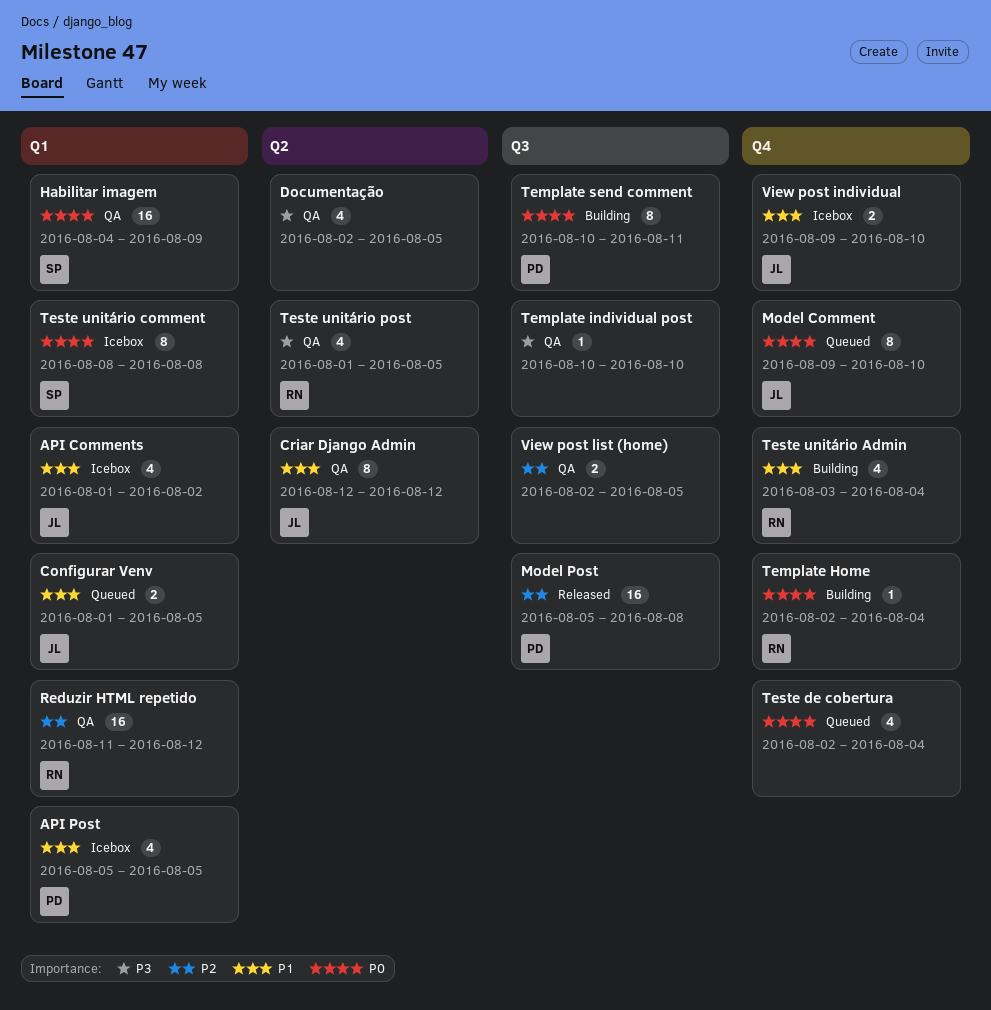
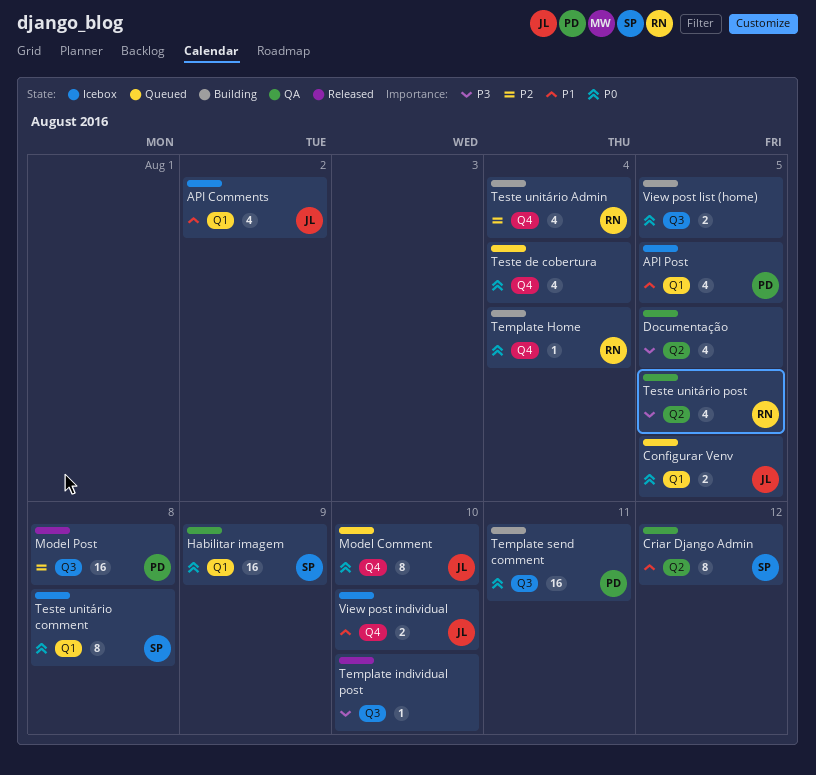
Configurar Venv, priority: P1 -> P0
Criar Django Admin, owner: JL -> SP
Reduzir HTML repetido: present -> none
Template individual post, status: QA -> Released
Template send comment, estimate: 8 -> 16
Teste unitário Admin, priority: P1 -> P2
View post list (home), status: QA -> Building
View post list (home), priority: P2 -> P0

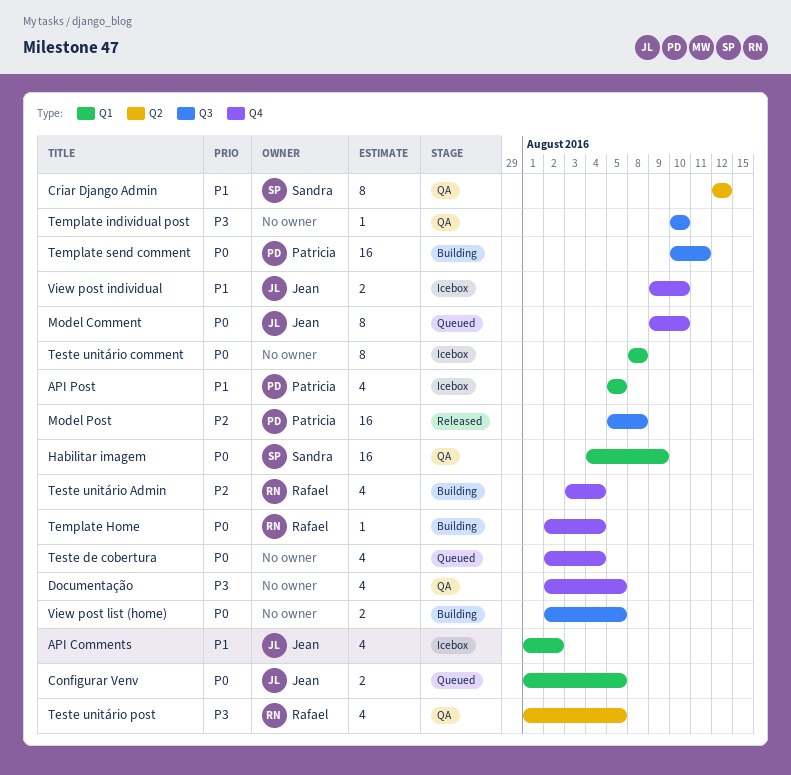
Documentação, label: Q2 -> Q4
Template individual post, status: Released -> QA
Teste unitário comment, owner: Sandra -> none

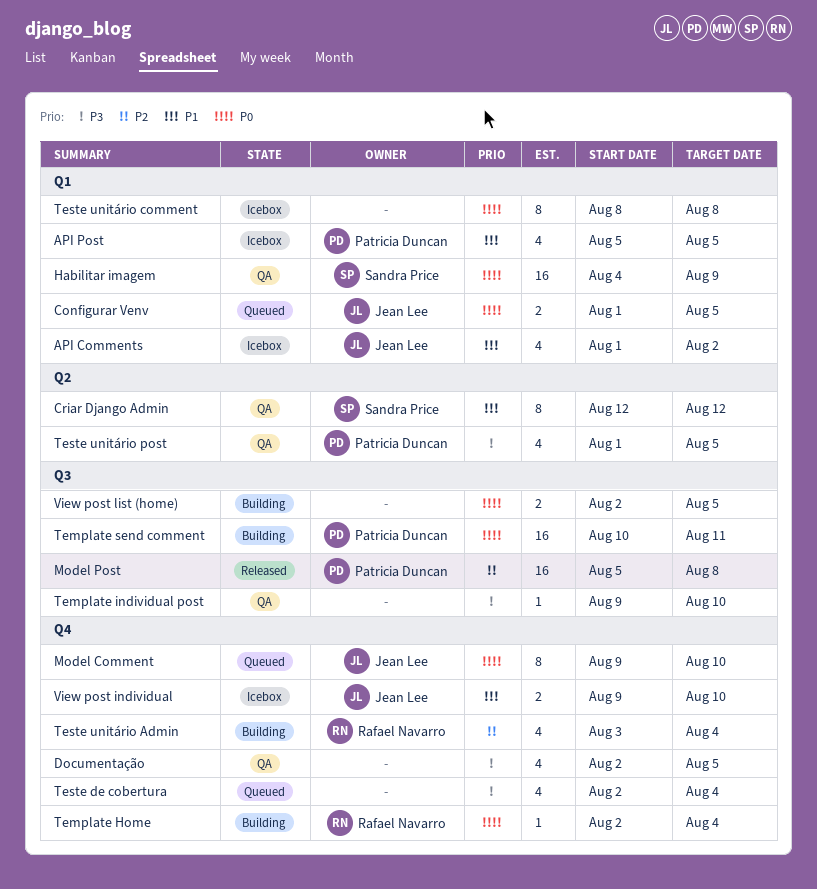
Template individual post, start: Aug 10 -> Aug 9
Teste de cobertura, priority: P0 -> P3
Teste unitário post, owner: Rafael Navarro -> Patricia Duncan

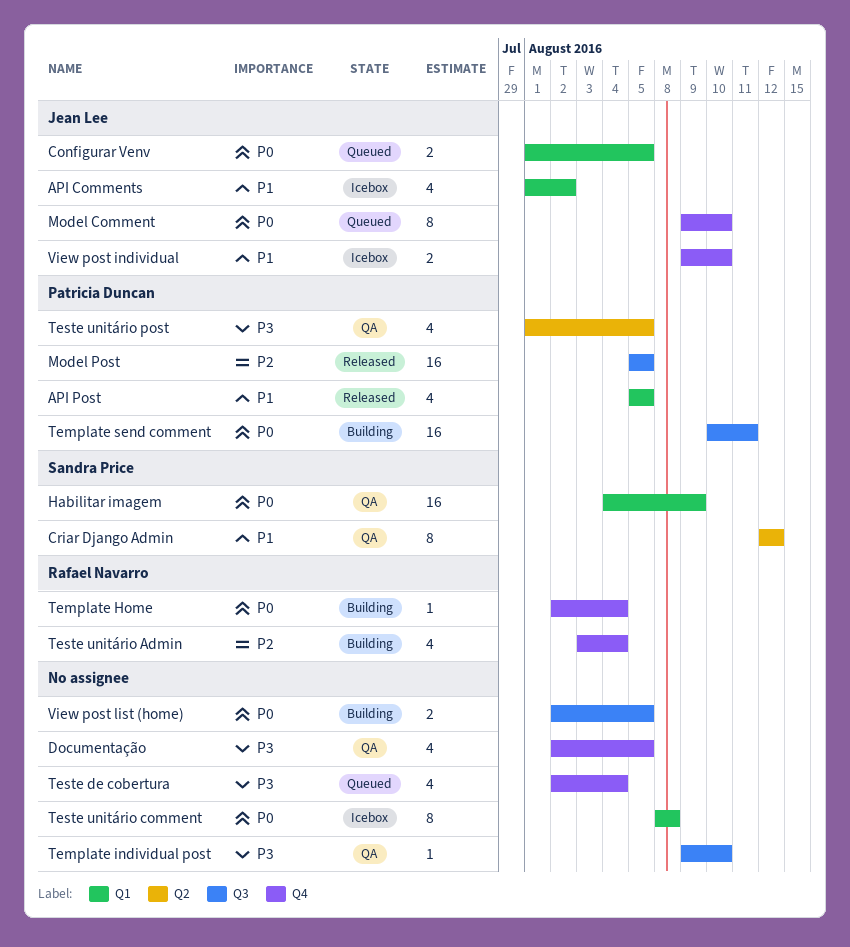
API Post, status: Icebox -> Released
Model Post, due: Aug 8 -> Aug 5

